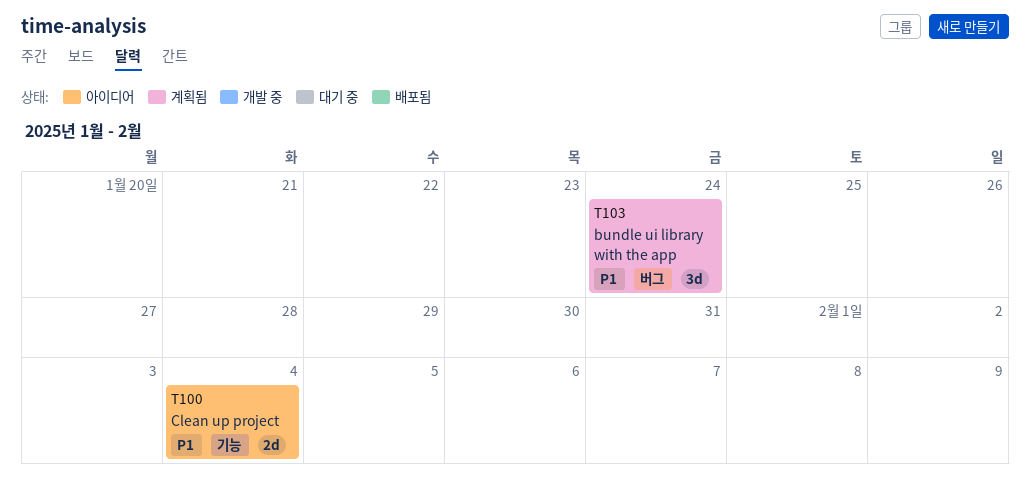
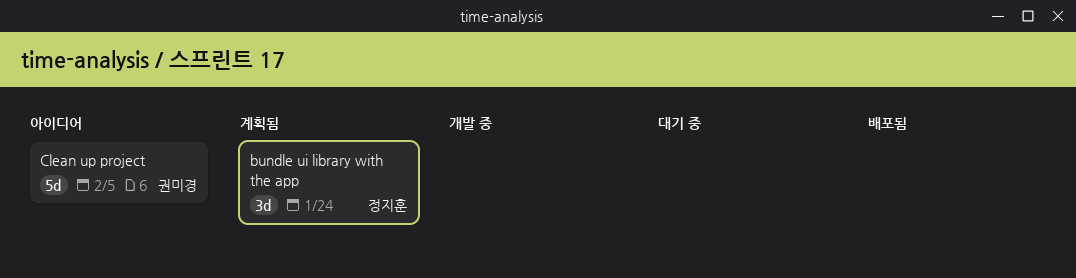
Clean up project, estimate: 2d -> 5d
Clean up project, due: Feb 4 -> Feb 5

